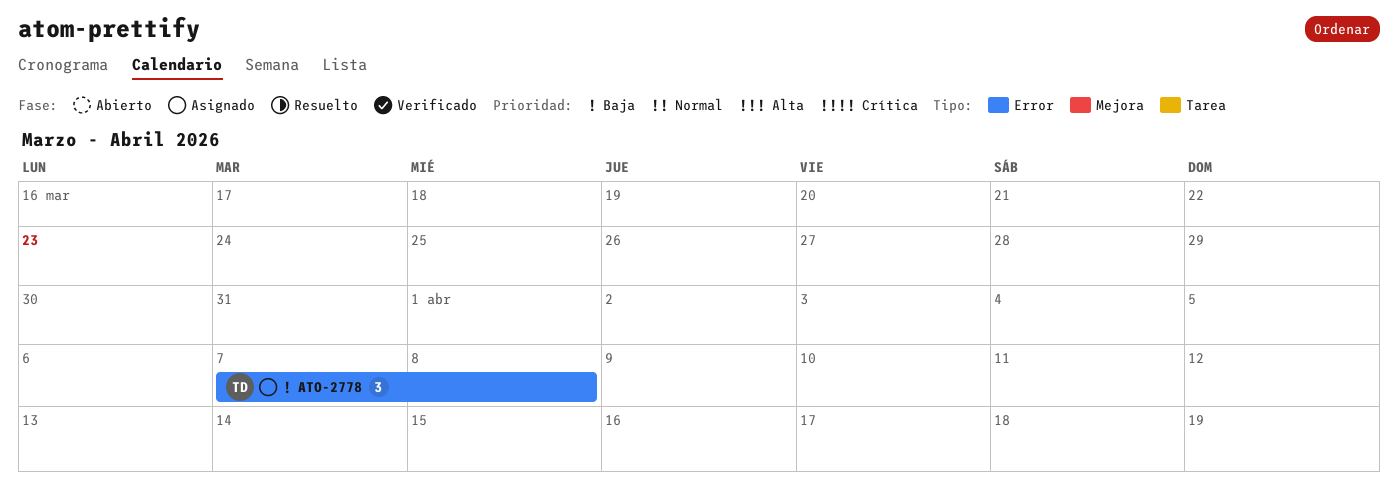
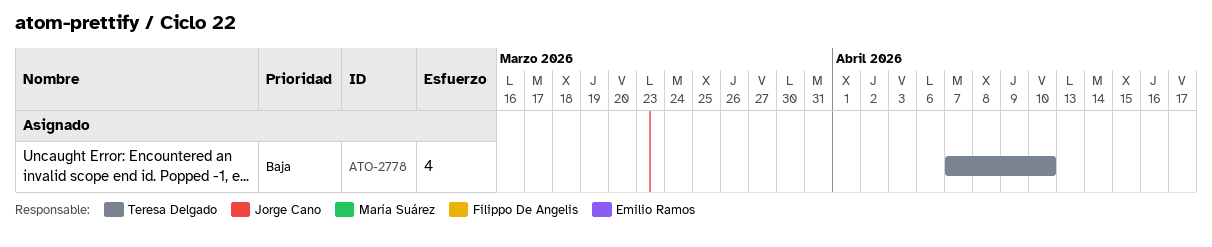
ATO-2778, estimate: 3 -> 4
ATO-2778, due: Apr 8 -> Apr 10

